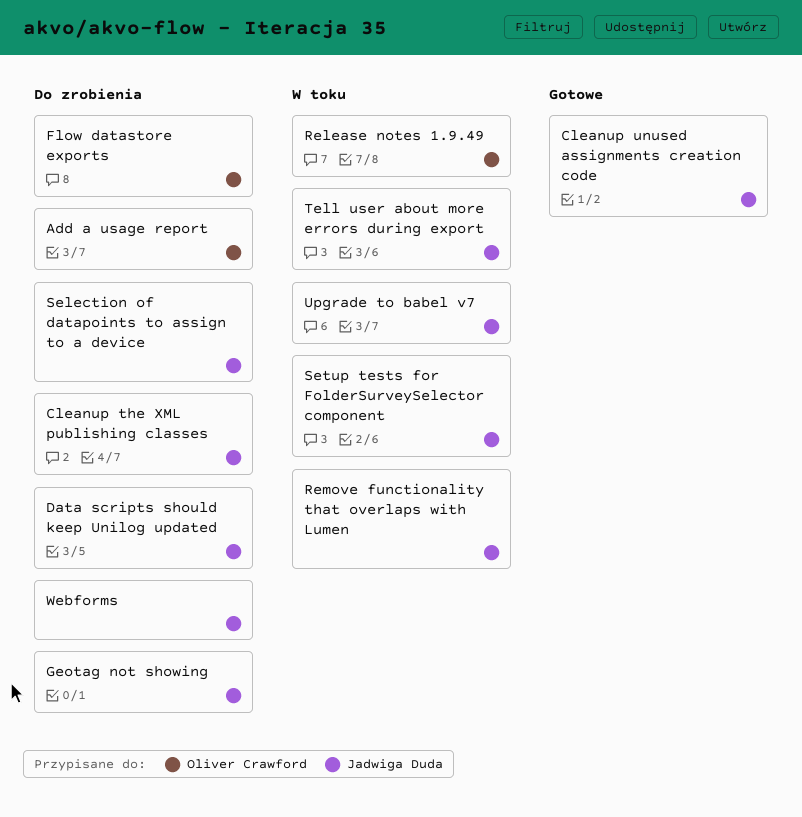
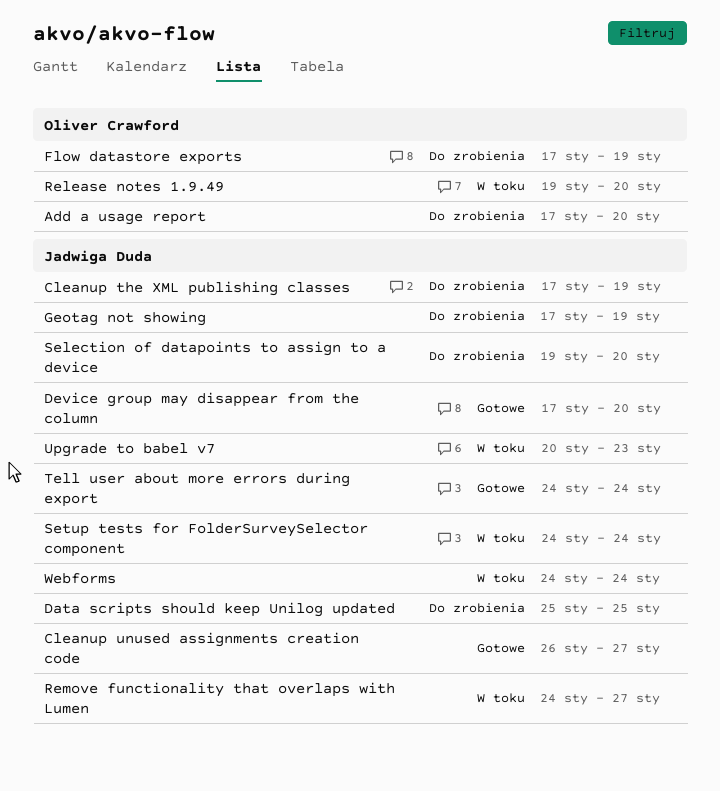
Device group may disappear from the column: none -> present
Tell user about more errors during export, status: W toku -> Gotowe
Webforms, status: Do zrobienia -> W toku

